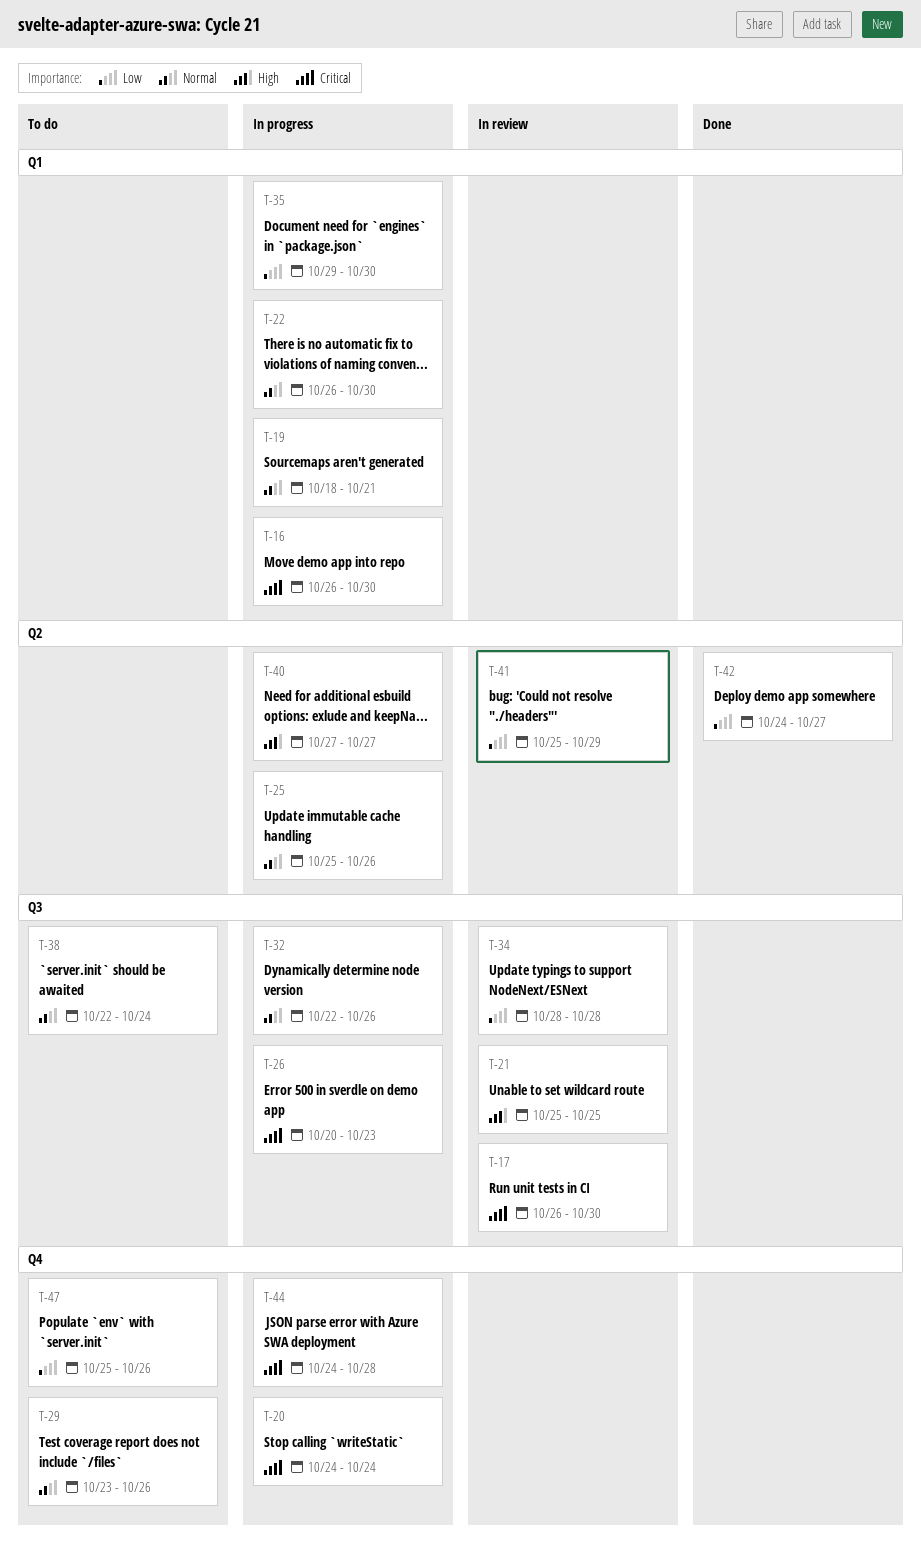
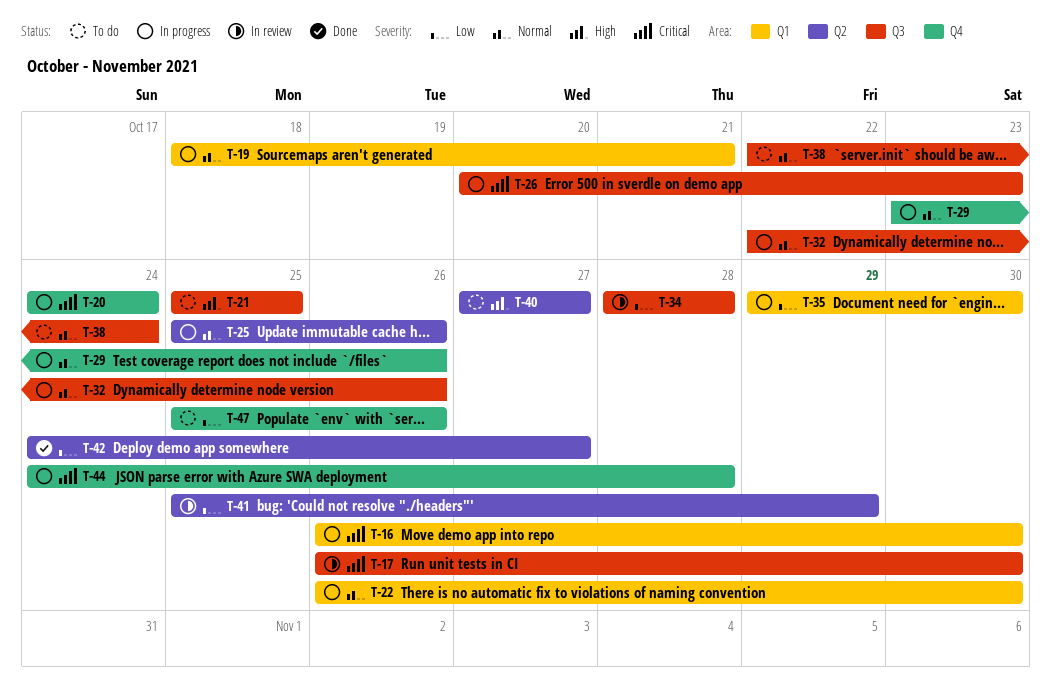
T-21, status: In review -> To do
T-29, status: To do -> In progress
T-40, status: In progress -> To do

